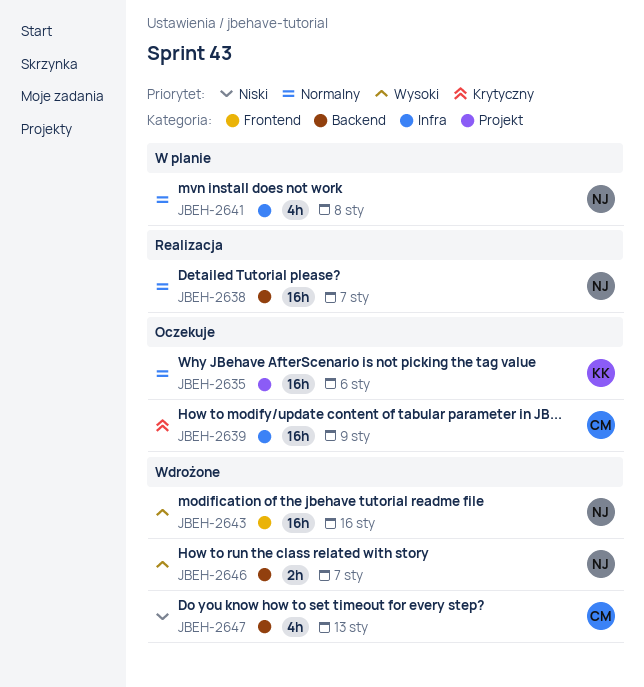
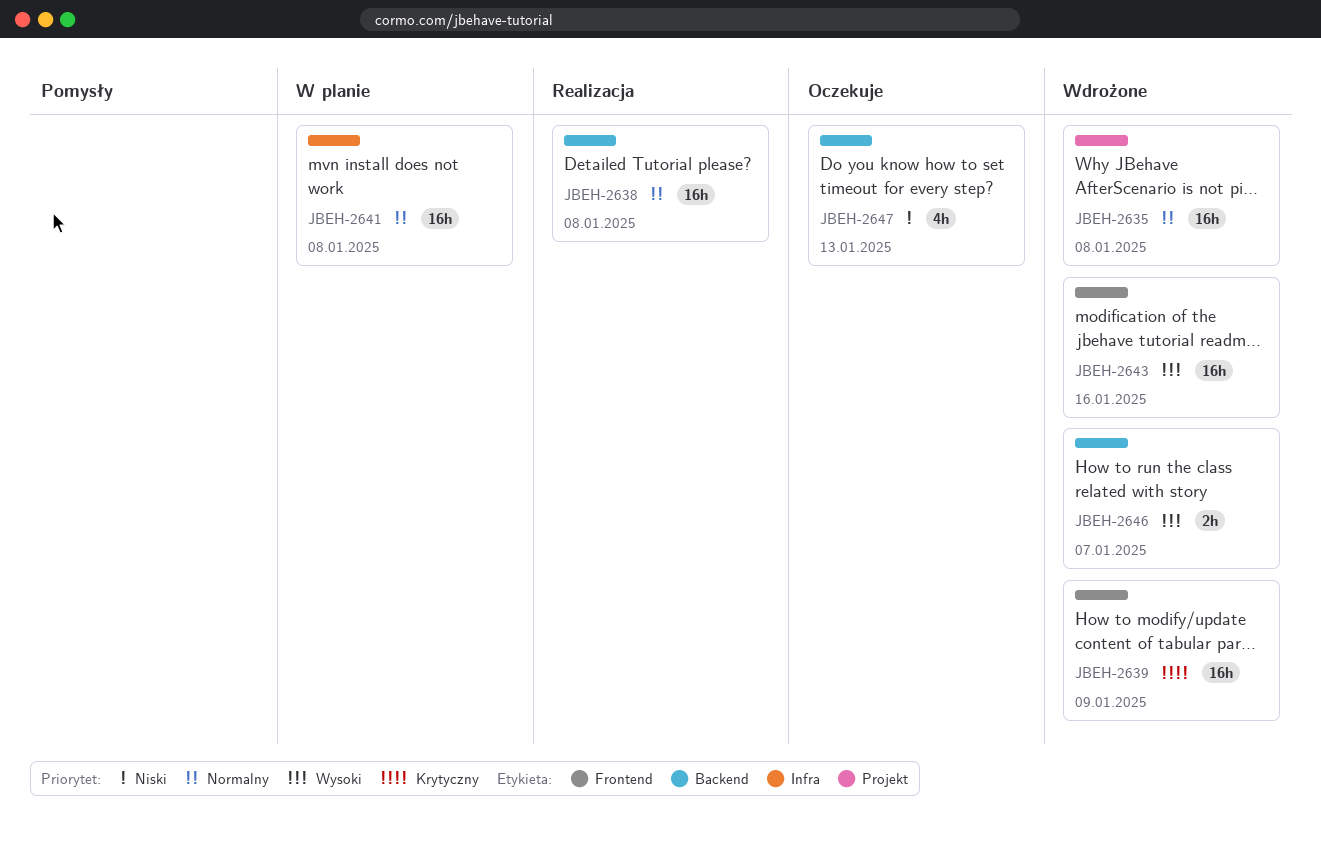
JBEH-2635, status: Oczekuje -> Wdrożone
JBEH-2635, due: Jan 6 -> Jan 8
JBEH-2638, due: Jan 7 -> Jan 8
JBEH-2639, status: Oczekuje -> Wdrożone
JBEH-2639, label: Infra -> Frontend
JBEH-2641, estimate: 4h -> 16h
JBEH-2647, status: Wdrożone -> Oczekuje

